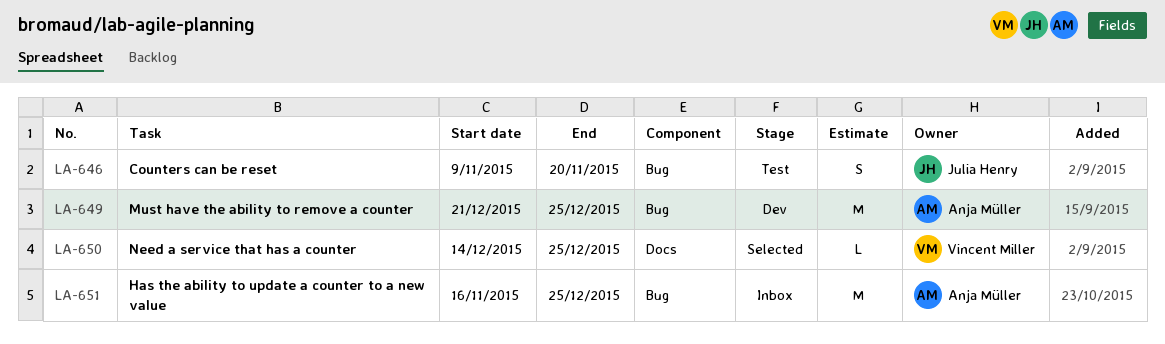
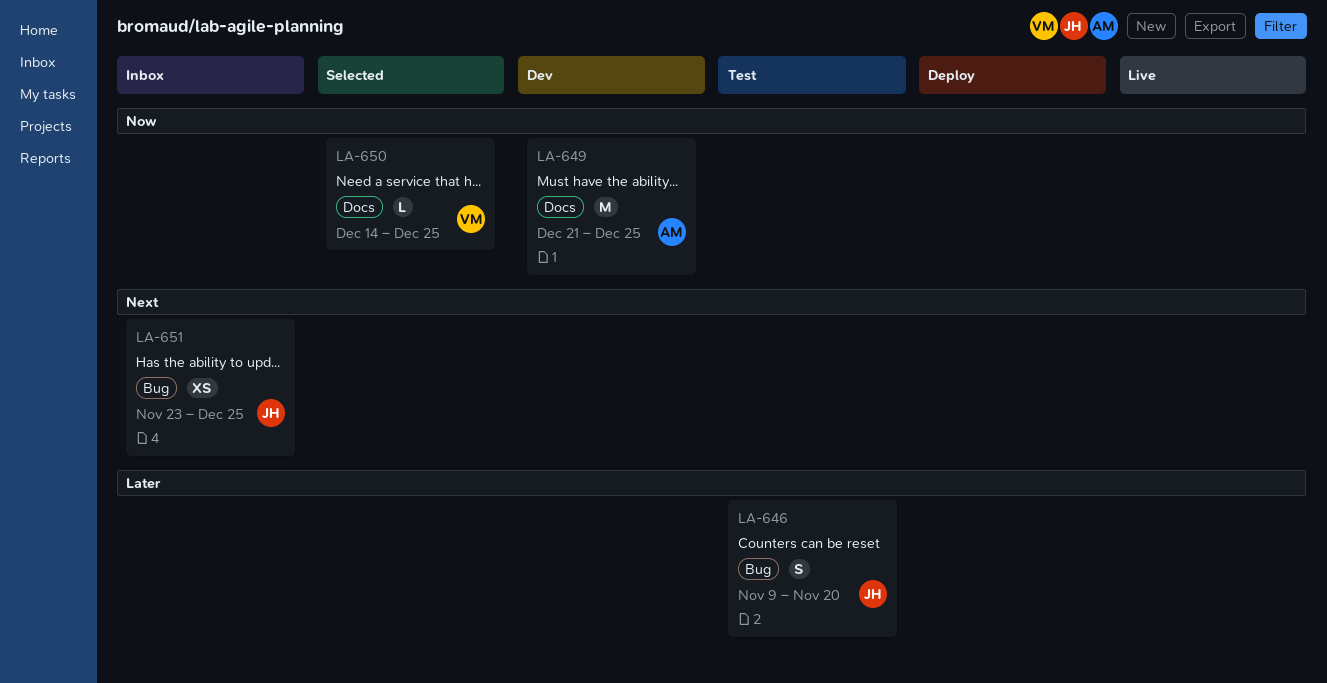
LA-649, label: Bug -> Docs
LA-651, owner: Anja Müller -> Julia Henry
LA-651, estimate: M -> XS
LA-651, start: Nov 16 -> Nov 23

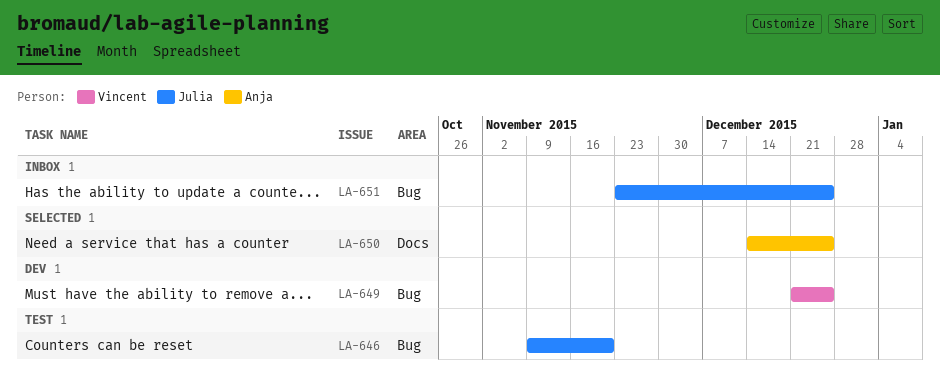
LA-649, owner: Anja -> Vincent
LA-649, label: Docs -> Bug
LA-650, owner: Vincent -> Anja

